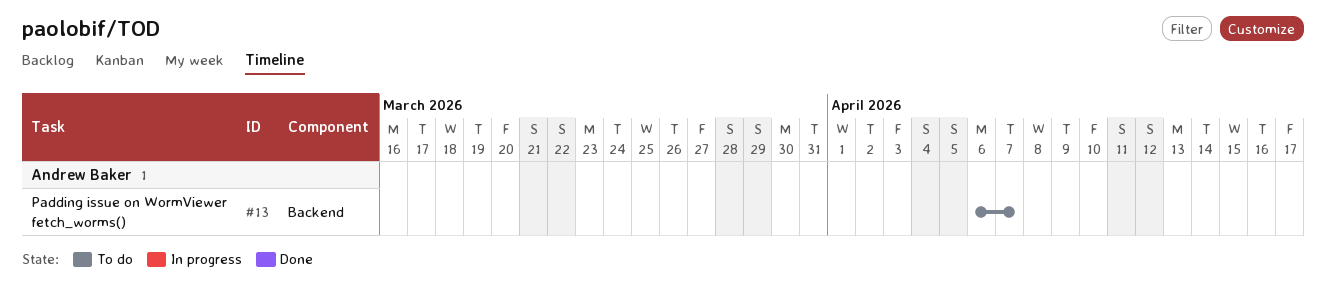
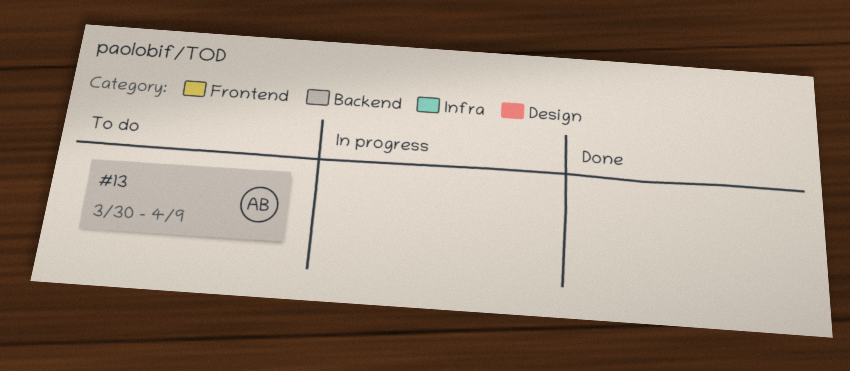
#13, start: Apr 6 -> Mar 30
#13, due: Apr 7 -> Apr 9

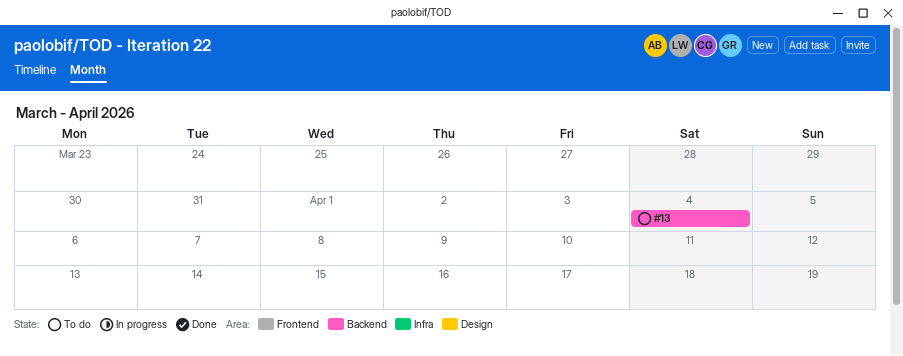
#13, start: Mar 30 -> Apr 4
#13, due: Apr 9 -> Apr 4

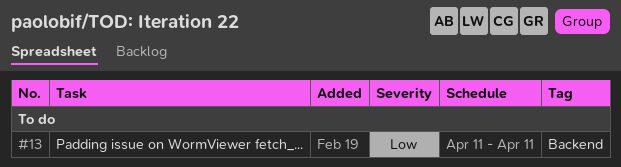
#13, start: Apr 4 -> Apr 11
#13, due: Apr 4 -> Apr 11

